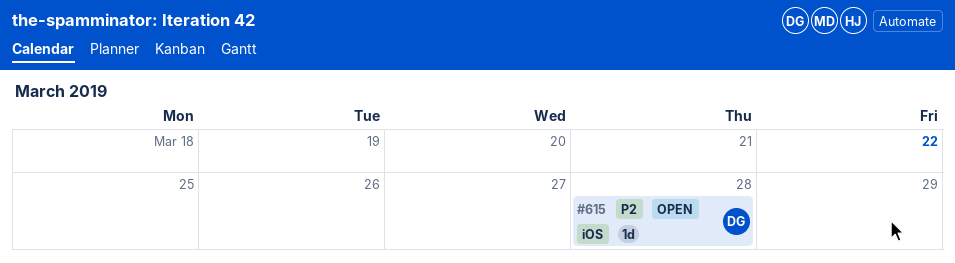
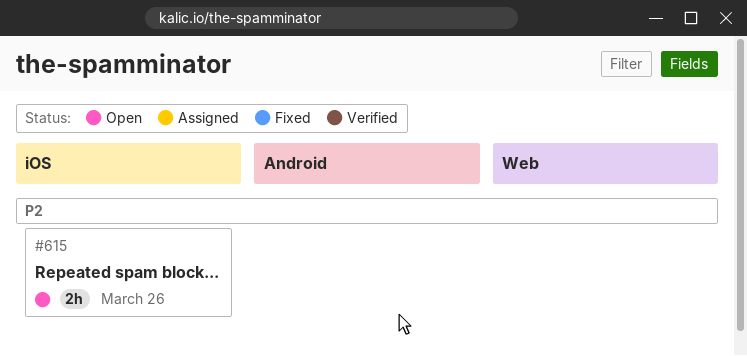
#615, estimate: 1d -> 2h
#615, due: Mar 28 -> Mar 26

